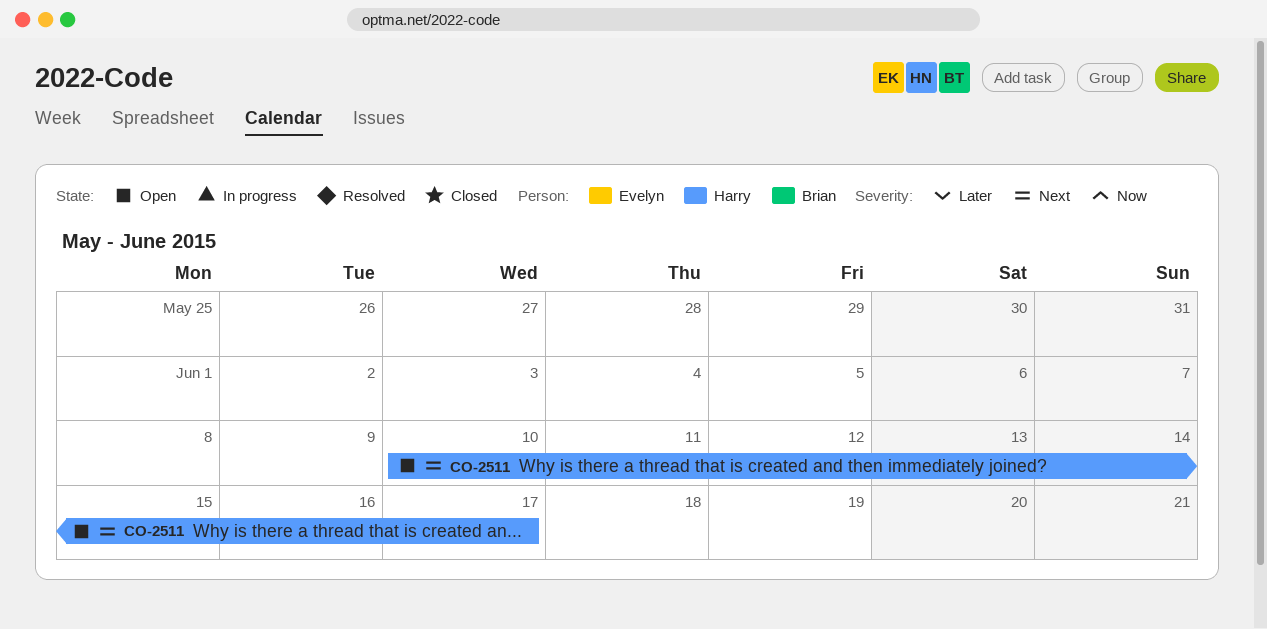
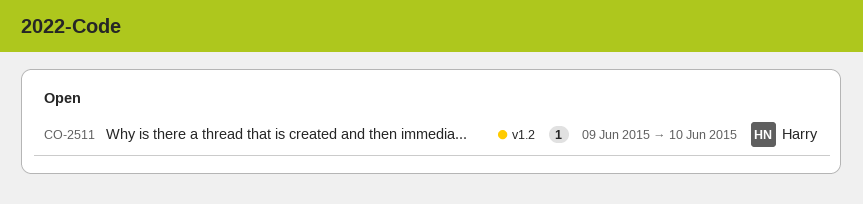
CO-2511, start: Jun 10 -> Jun 9
CO-2511, due: Jun 17 -> Jun 10

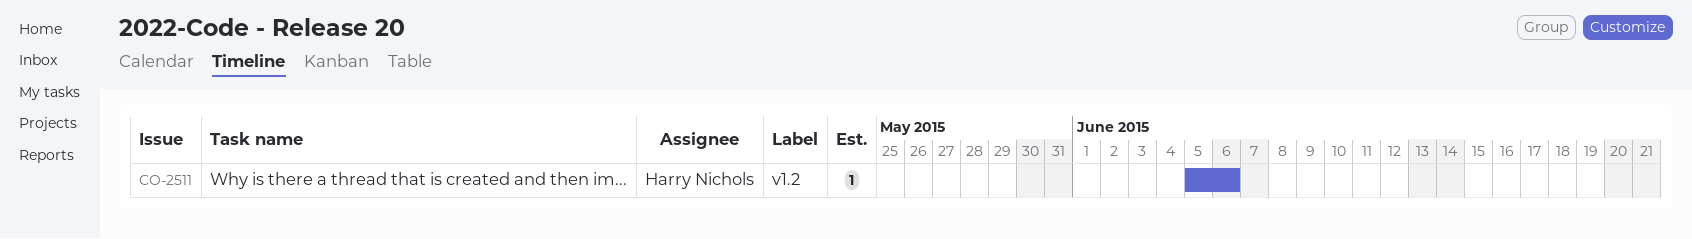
CO-2511, start: Jun 9 -> Jun 5
CO-2511, due: Jun 10 -> Jun 6

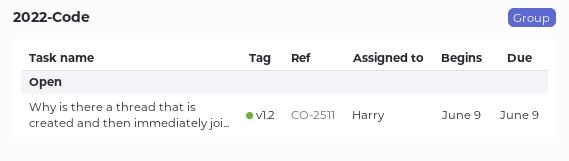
CO-2511, start: Jun 5 -> Jun 9
CO-2511, due: Jun 6 -> Jun 9

